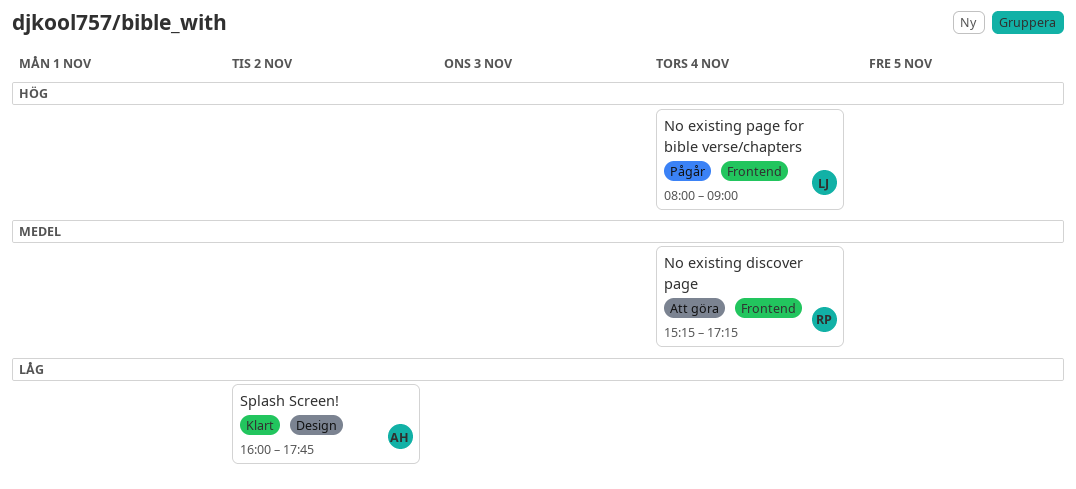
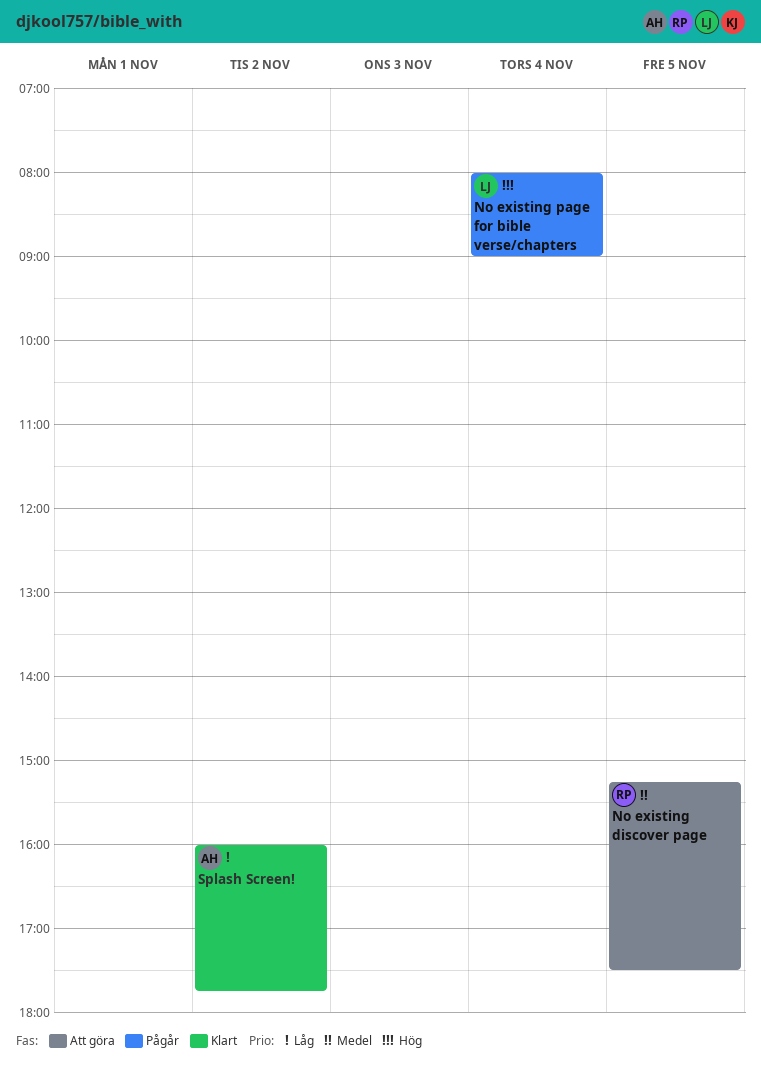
No existing discover page, day: Nov 4 -> Nov 5
No existing discover page, ends: 17:15 -> 17:30

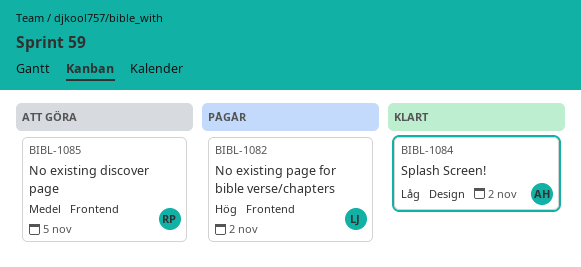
No existing page for bible verse/chapters, day: Nov 4 -> Nov 2

